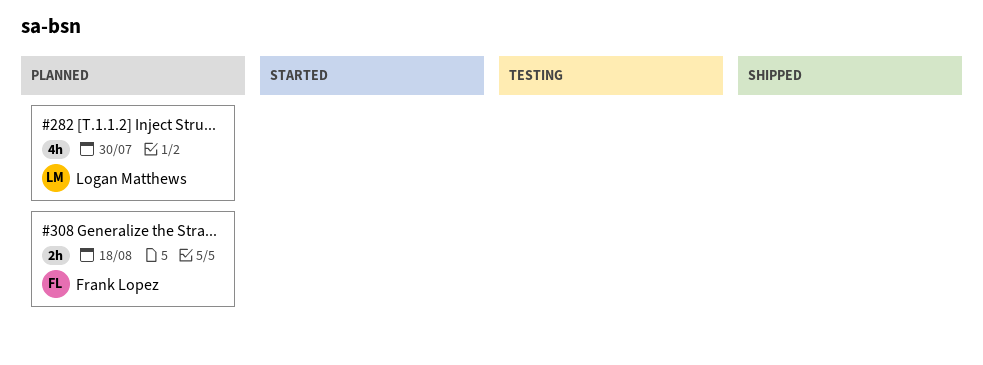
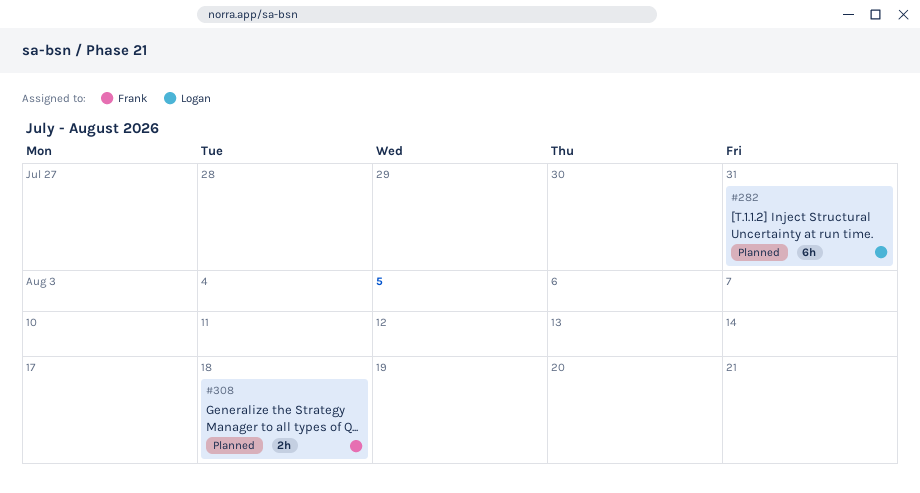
#282, estimate: 4h -> 6h
#282, due: Jul 30 -> Jul 31

